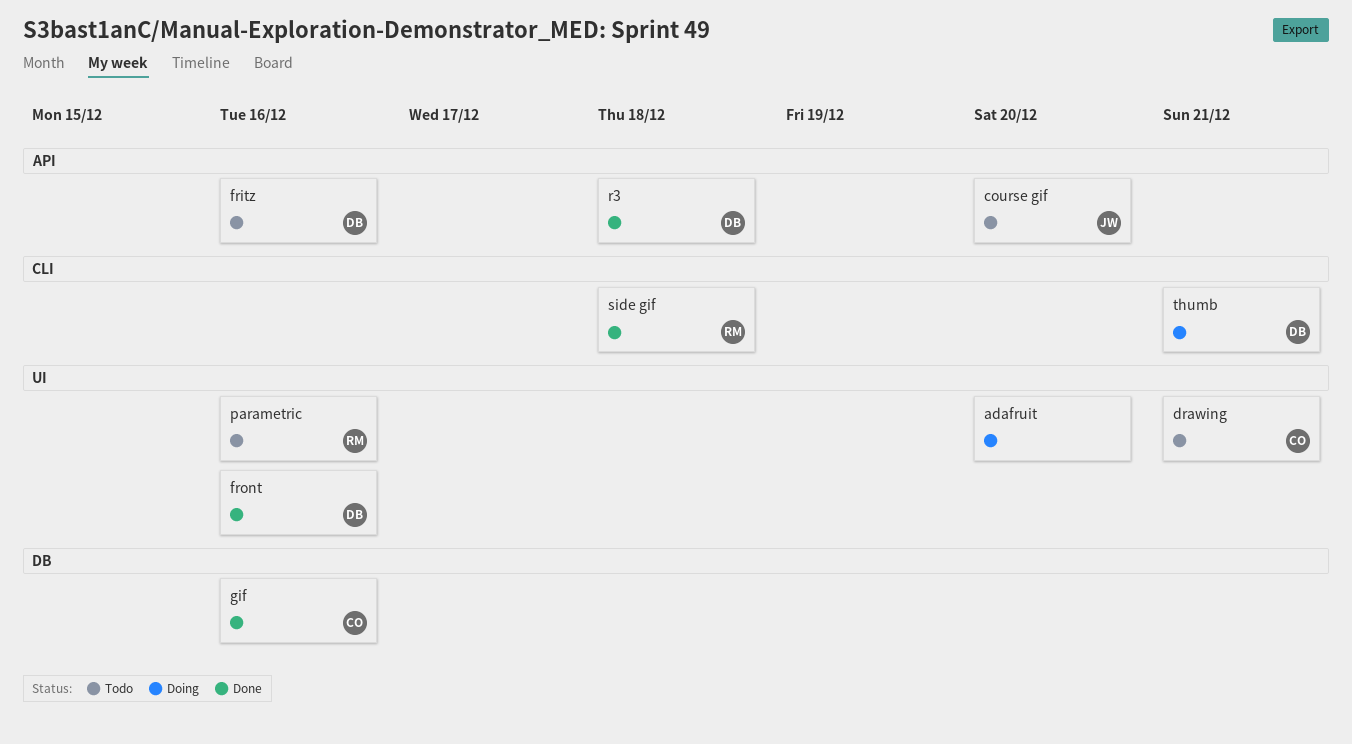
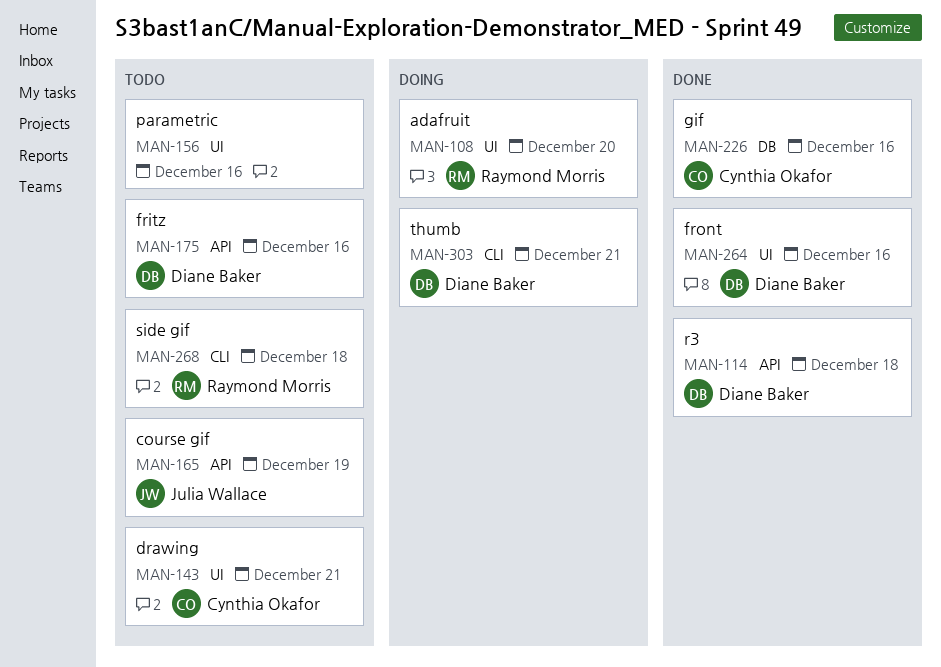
adafruit, owner: none -> Raymond Morris
course gif, due: Dec 20 -> Dec 19
parametric, owner: Raymond Morris -> none
side gif, status: Done -> Todo

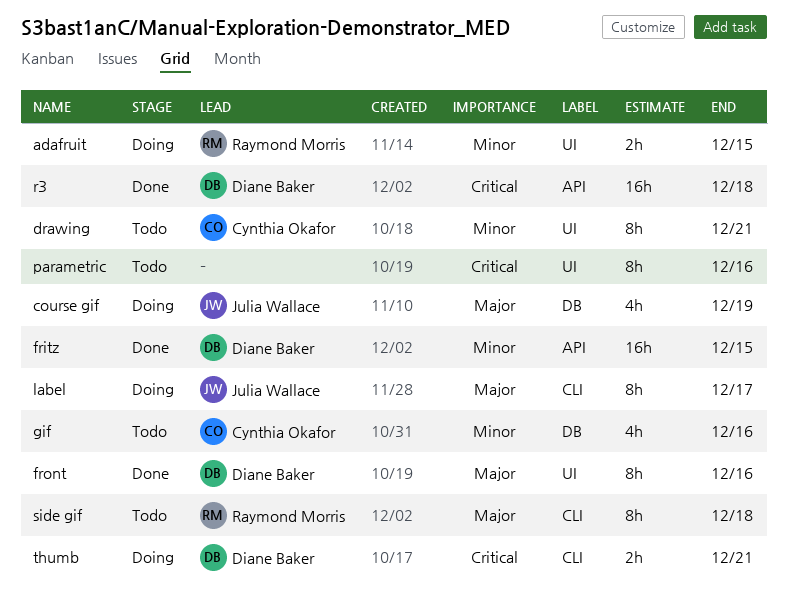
adafruit, due: Dec 20 -> Dec 15
course gif, status: Todo -> Doing
course gif, label: API -> DB
fritz, status: Todo -> Done
fritz, due: Dec 16 -> Dec 15
gif, status: Done -> Todo
label: none -> present

